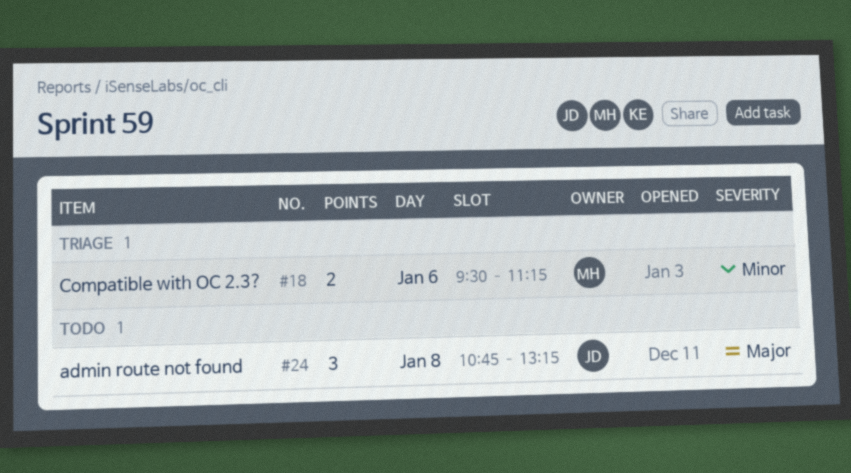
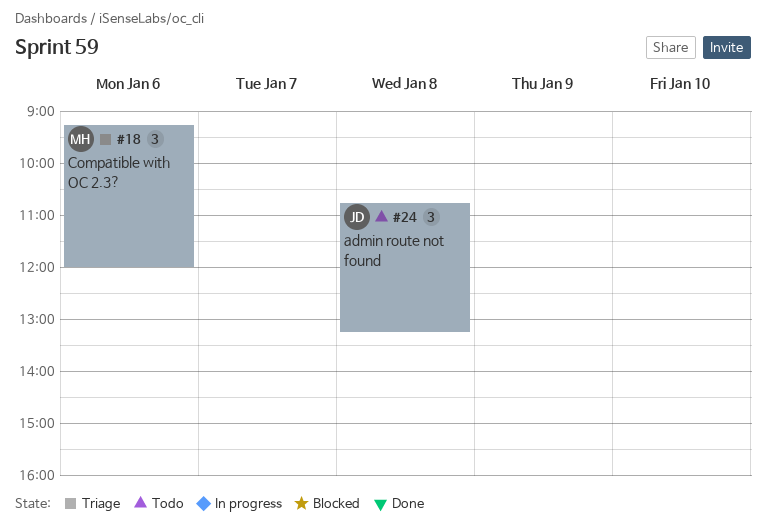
#18, estimate: 2 -> 3
#18, begins: 09:30 -> 09:15
#18, ends: 11:15 -> 12:00

